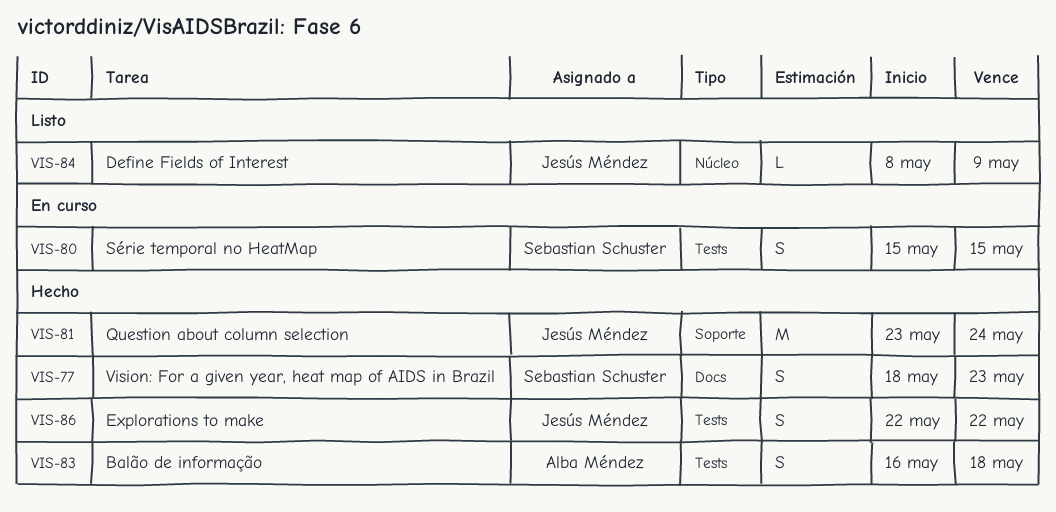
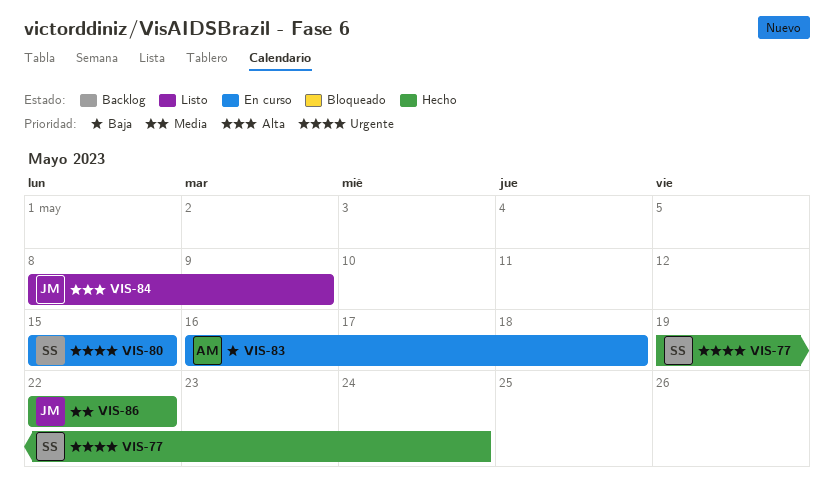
VIS-77, start: May 18 -> May 19
VIS-77, due: May 23 -> May 24
VIS-81: present -> none
VIS-83, status: Hecho -> En curso

